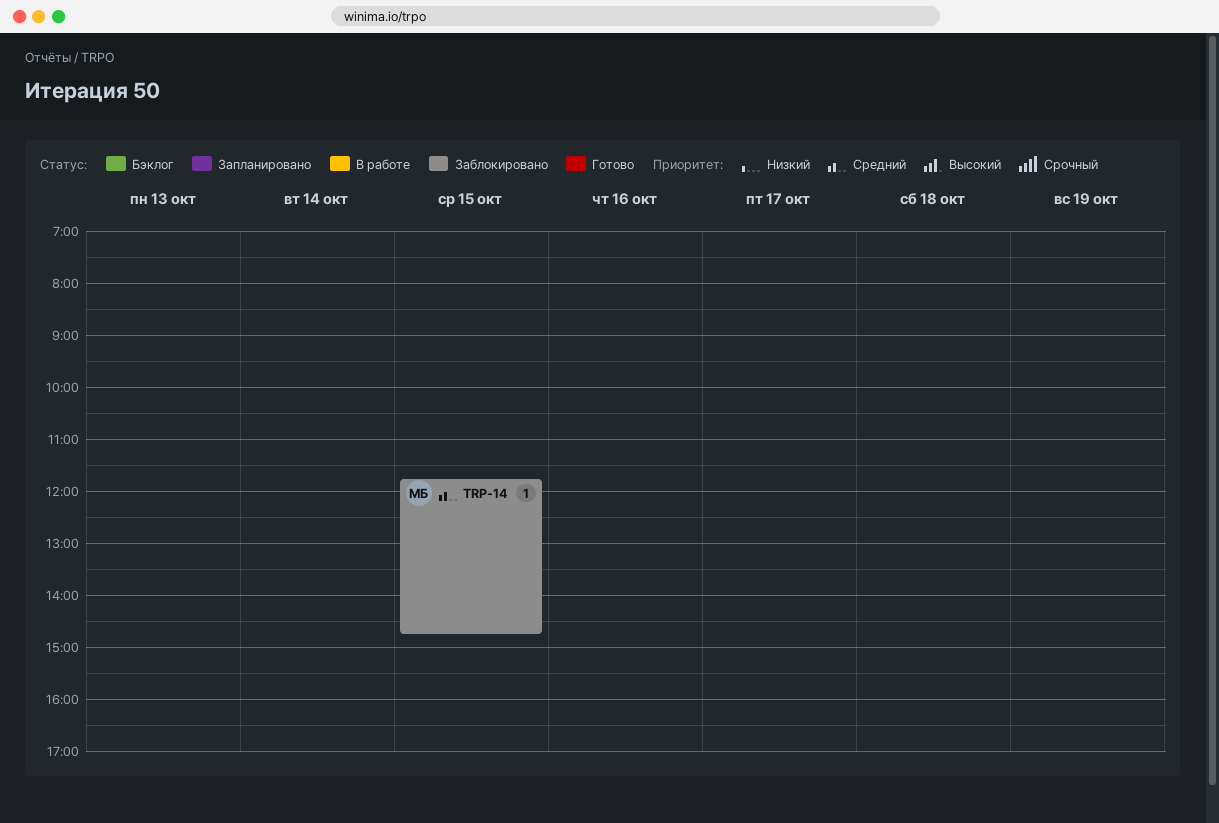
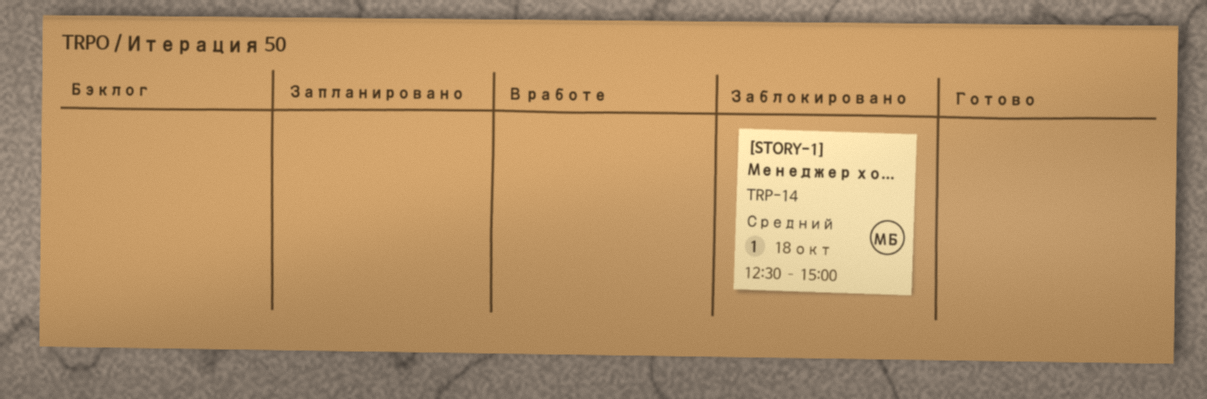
TRP-14, day: Oct 15 -> Oct 18
TRP-14, begins: 11:45 -> 12:30
TRP-14, ends: 14:45 -> 15:00

